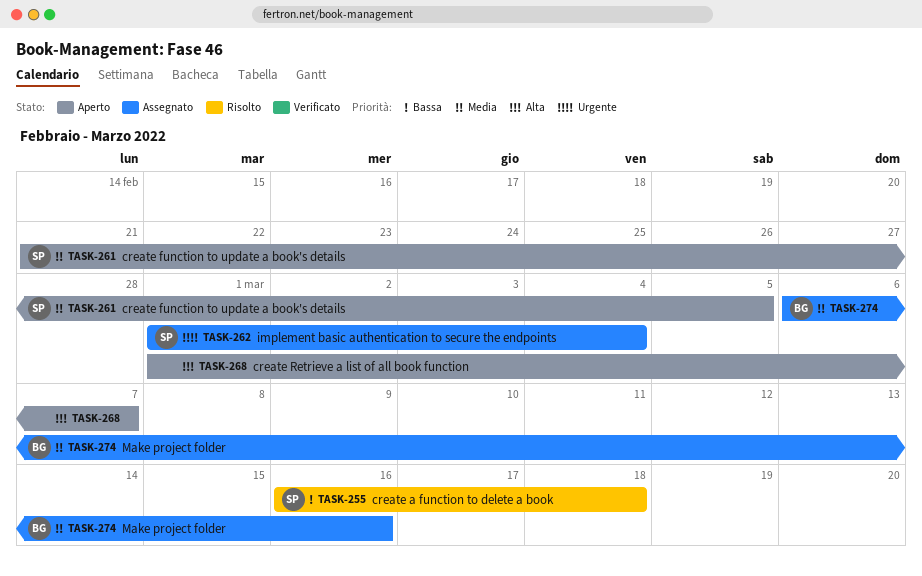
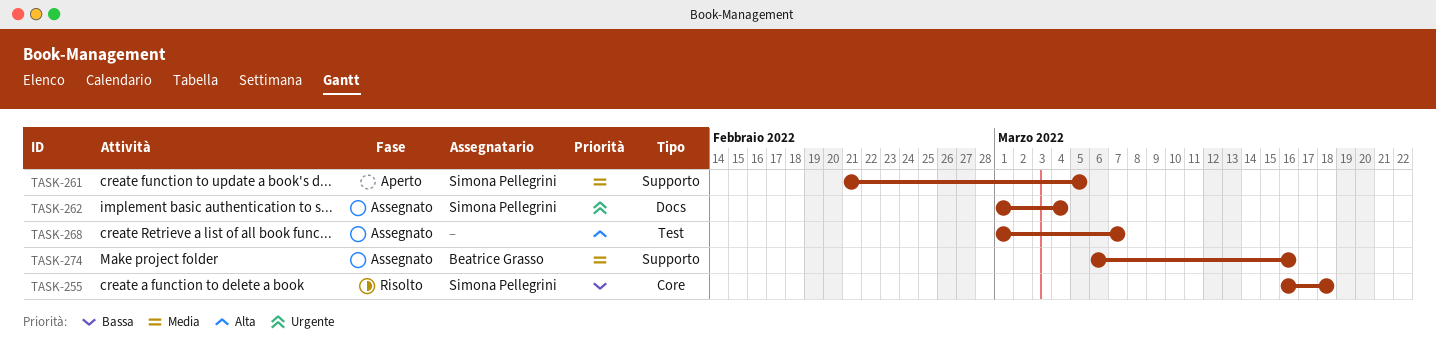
TASK-268, status: Aperto -> Assegnato

